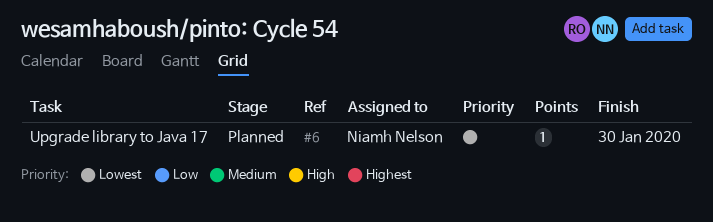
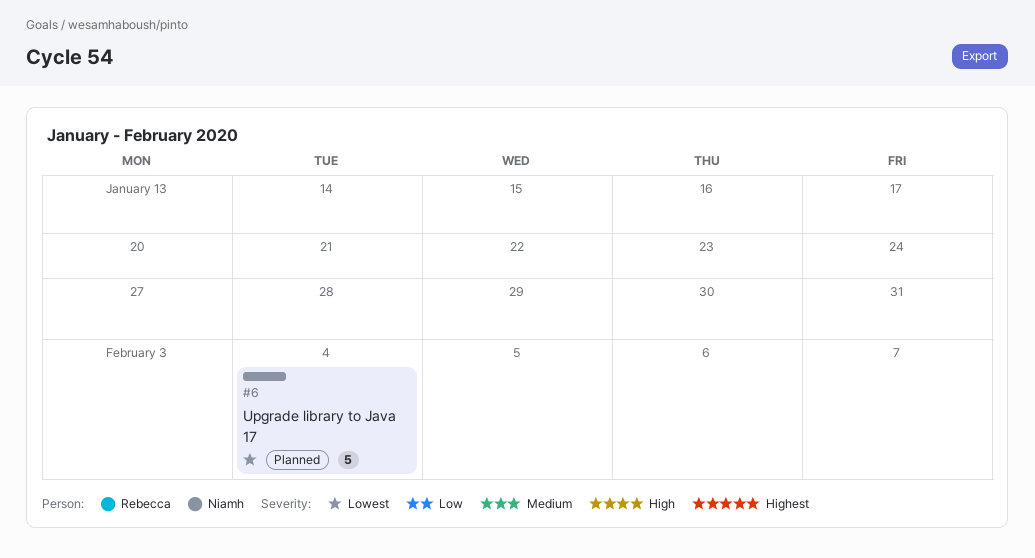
#6, estimate: 1 -> 5
#6, due: Jan 30 -> Feb 4

